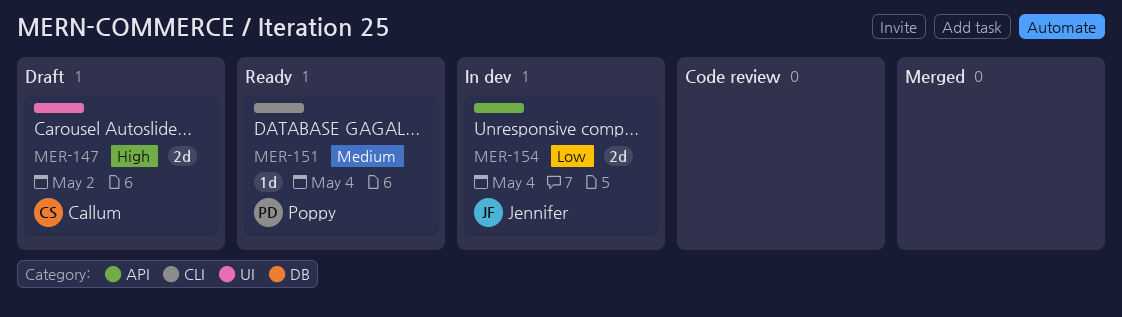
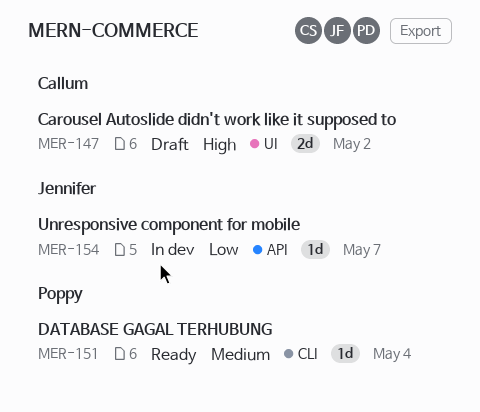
MER-154, estimate: 2d -> 1d
MER-154, due: May 4 -> May 7

